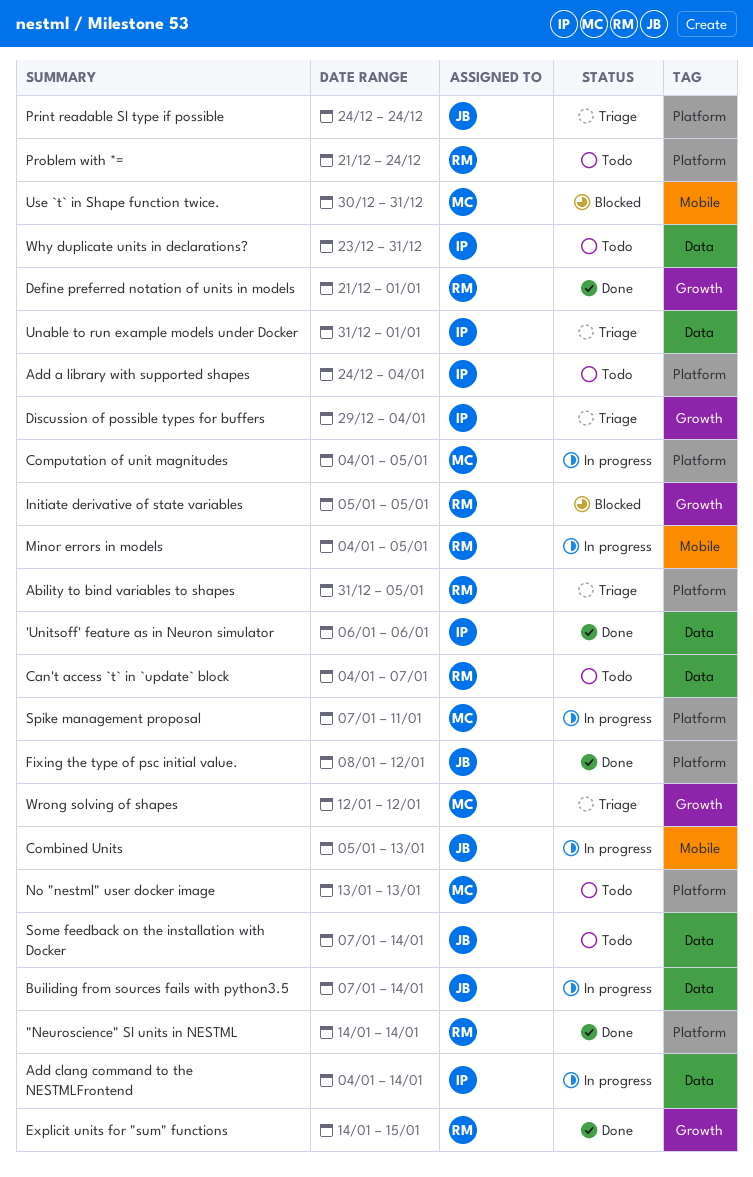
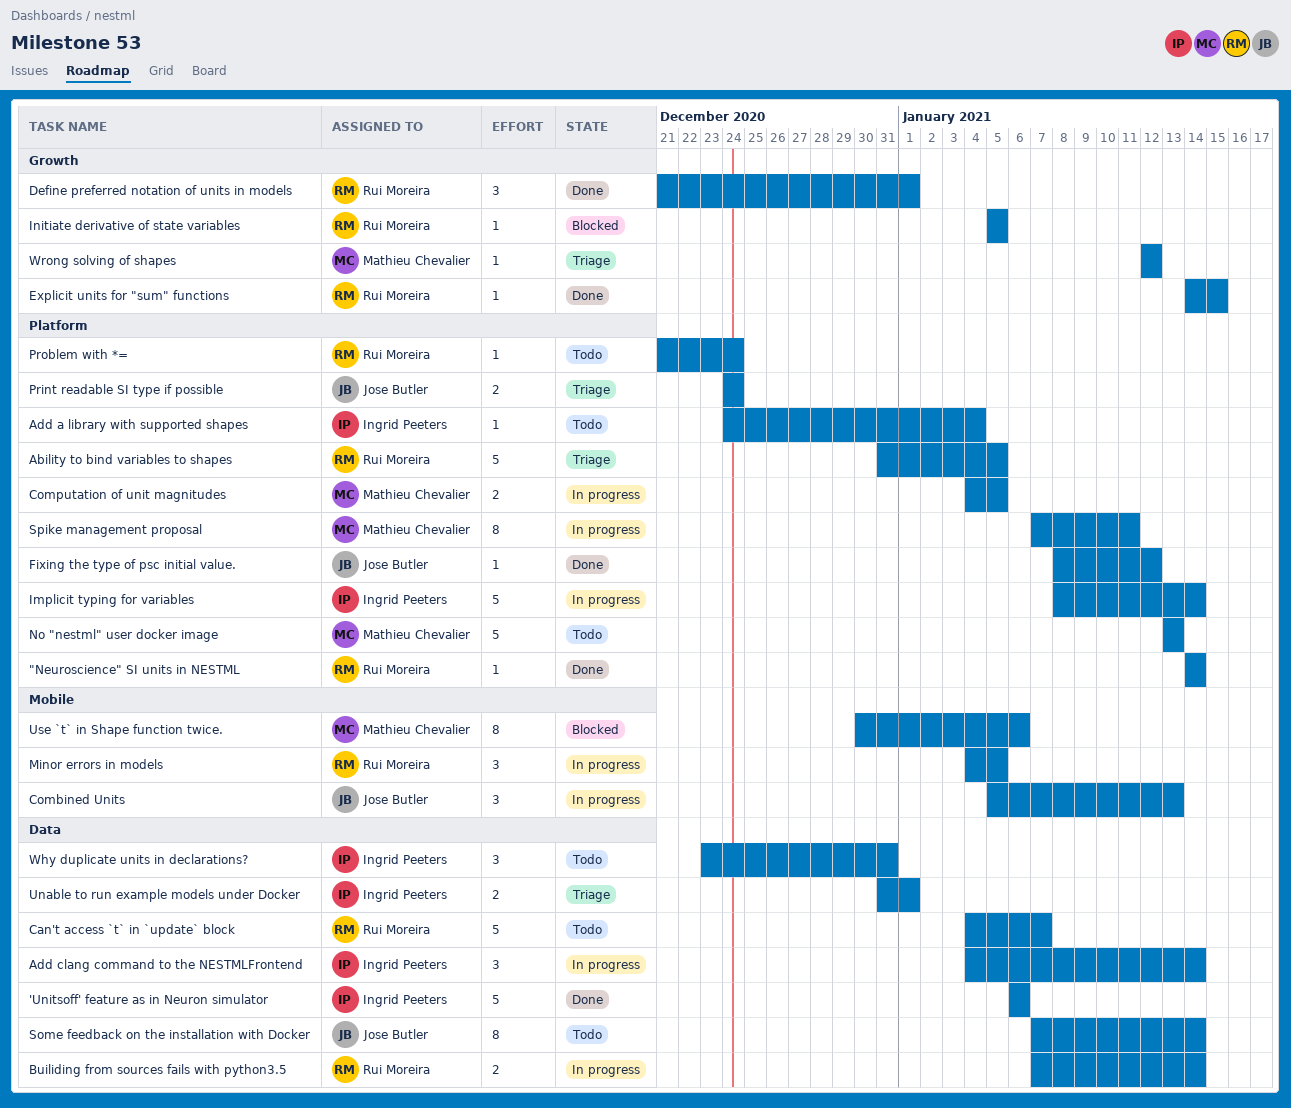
Builiding from sources fails with python3.5, owner: Jose Butler -> Rui Moreira
Discussion of possible types for buffers: present -> none
Implicit typing for variables: none -> present
Use `t` in Shape function twice., due: Dec 31 -> Jan 6

